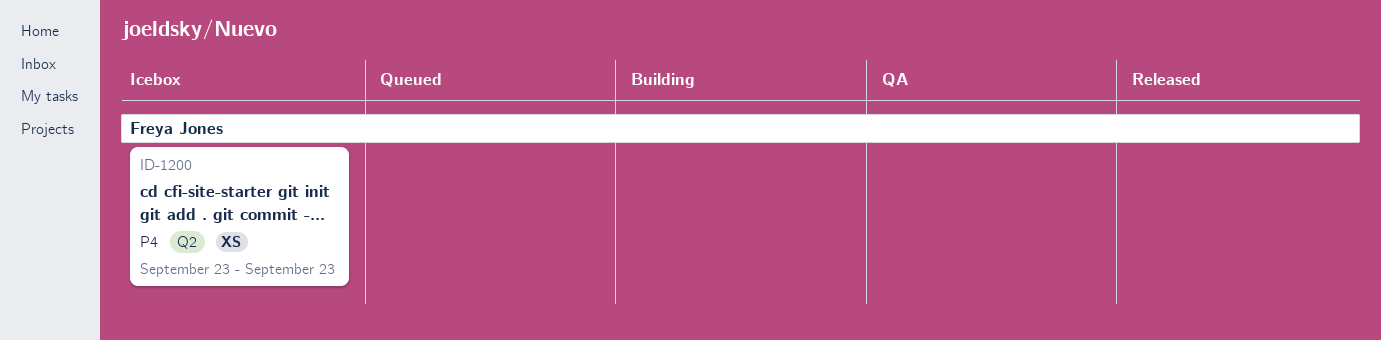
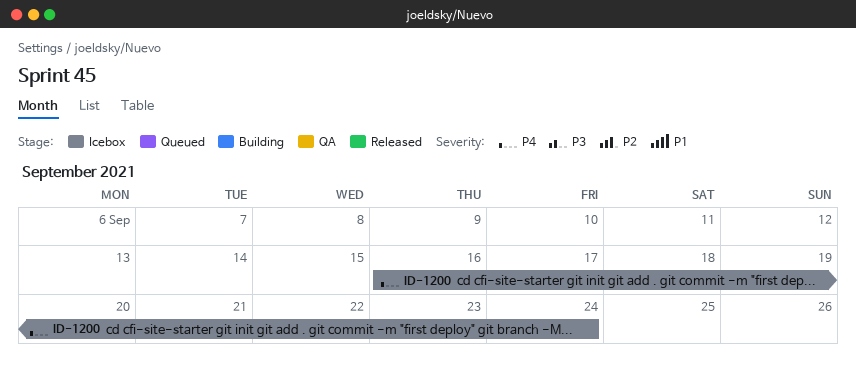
ID-1200, start: Sep 23 -> Sep 16
ID-1200, due: Sep 23 -> Sep 24

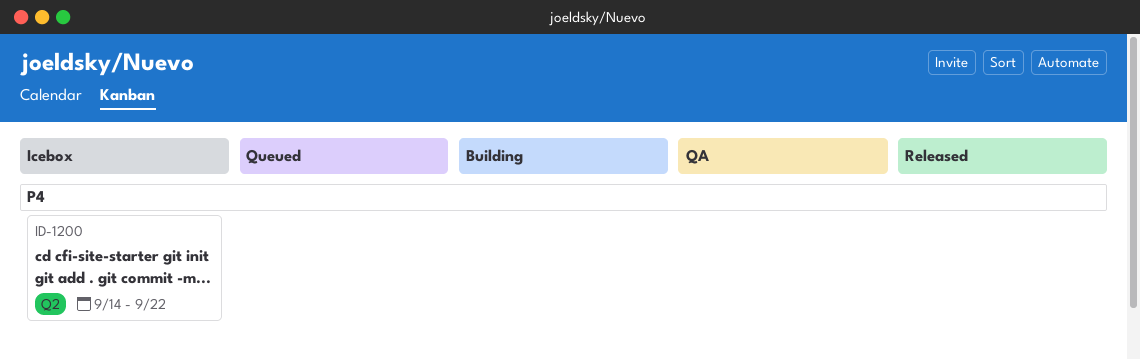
ID-1200, start: Sep 16 -> Sep 14
ID-1200, due: Sep 24 -> Sep 22

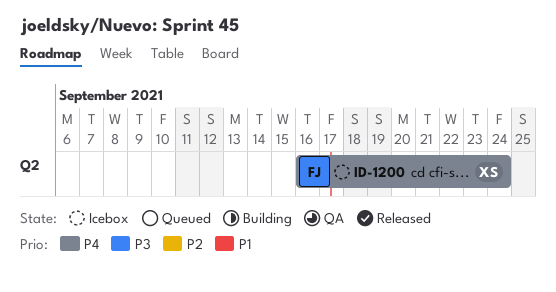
ID-1200, start: Sep 14 -> Sep 16
ID-1200, due: Sep 22 -> Sep 24

